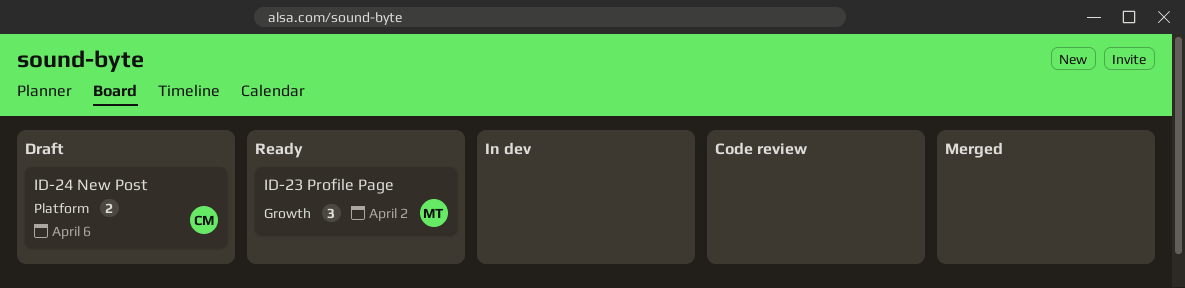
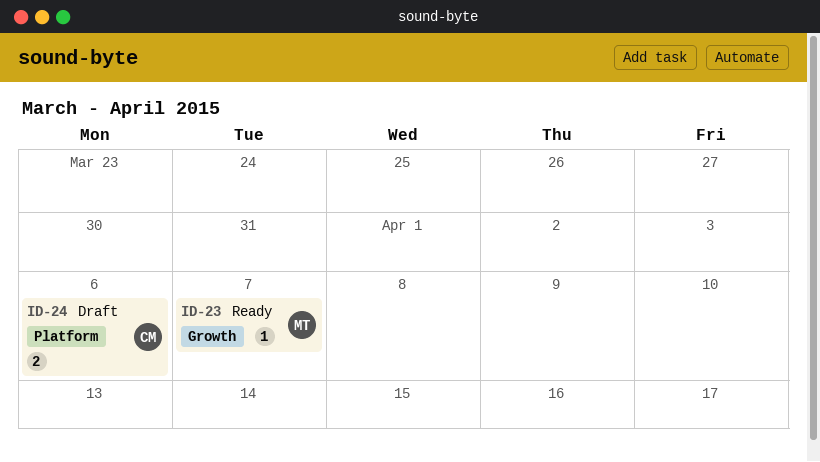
ID-23, estimate: 3 -> 1
ID-23, due: Apr 2 -> Apr 7

